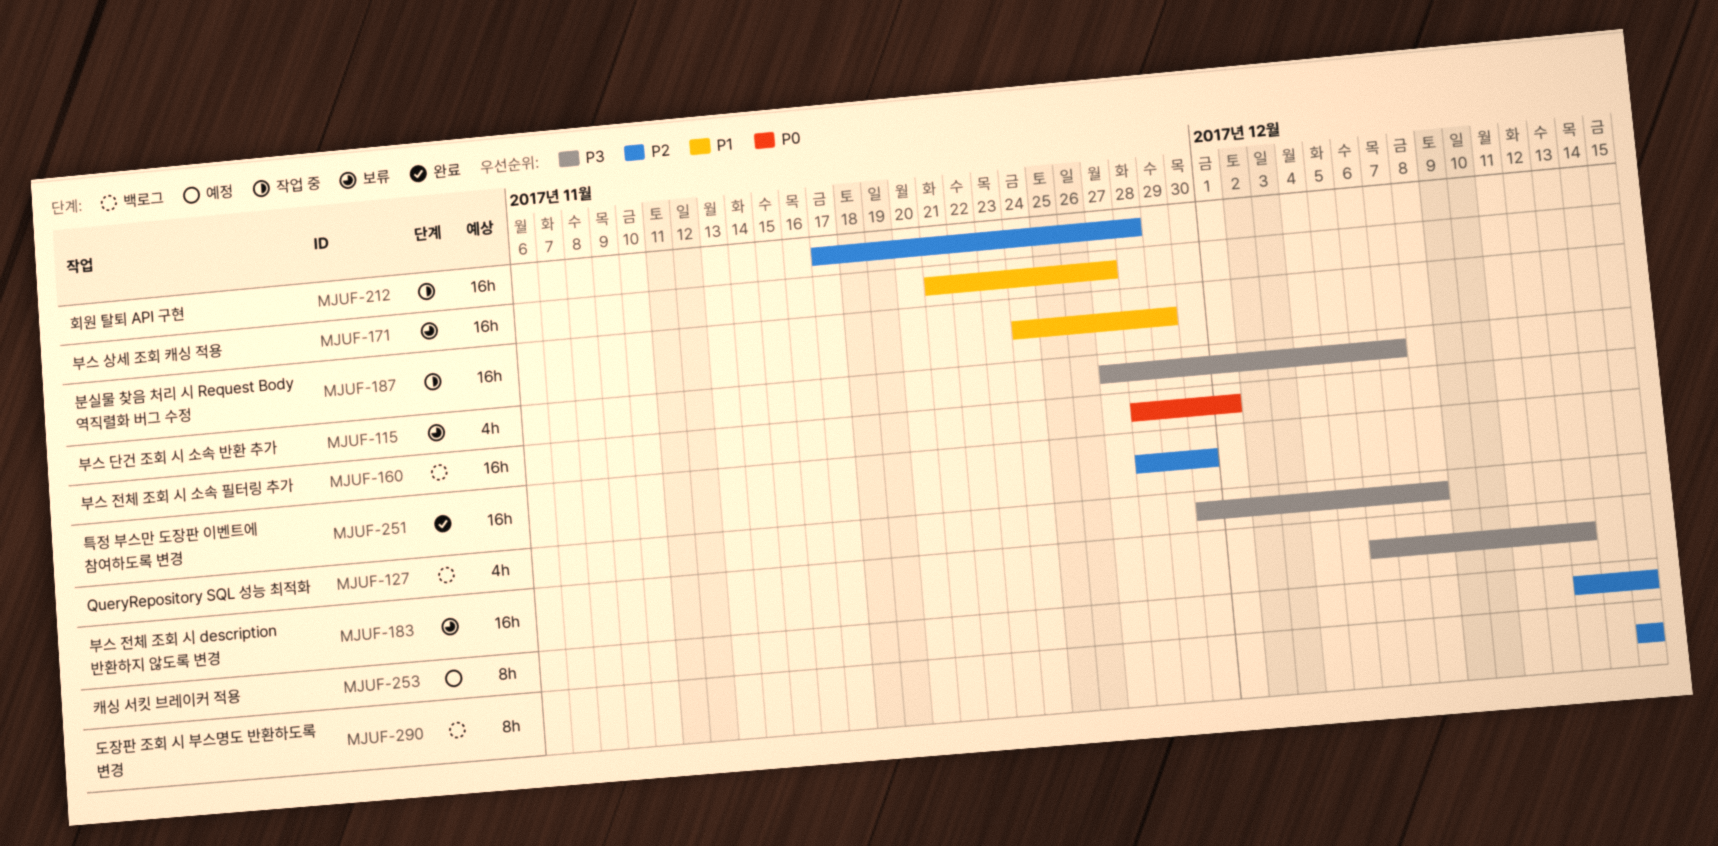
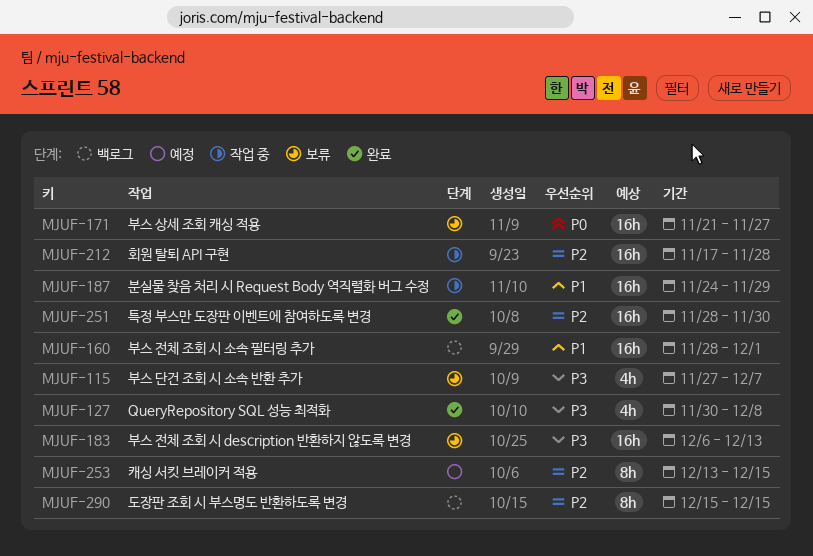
MJUF-127, status: 백로그 -> 완료
MJUF-160, priority: P0 -> P1
MJUF-171, priority: P1 -> P0

